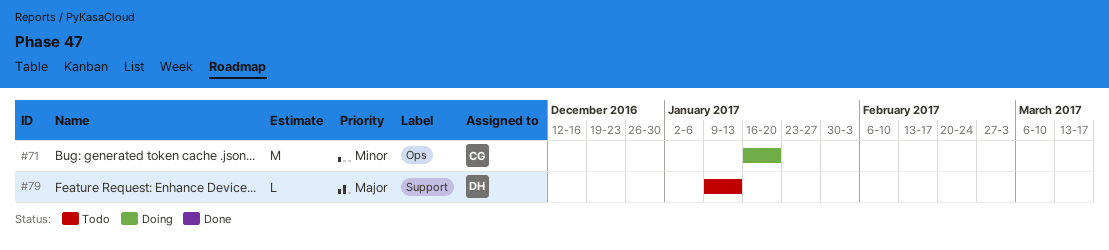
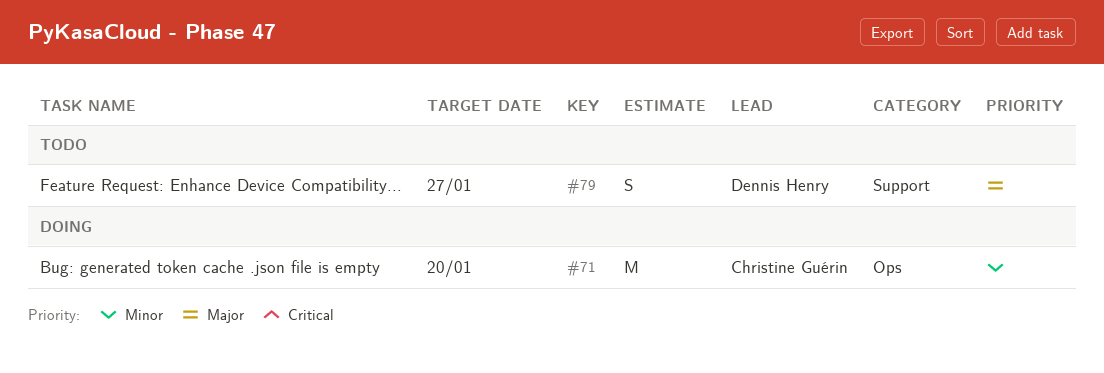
#79, estimate: L -> S
#79, due: Jan 13 -> Jan 27

